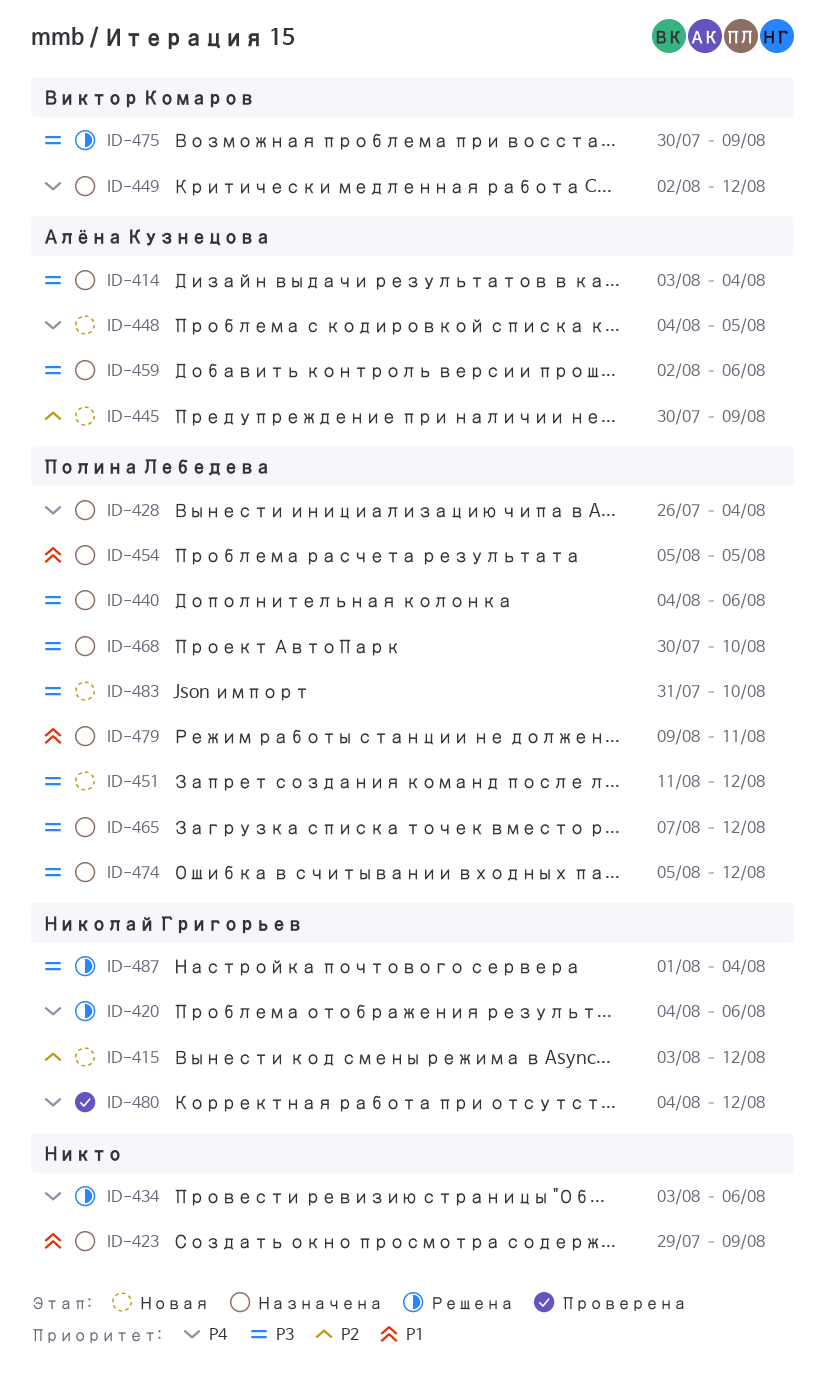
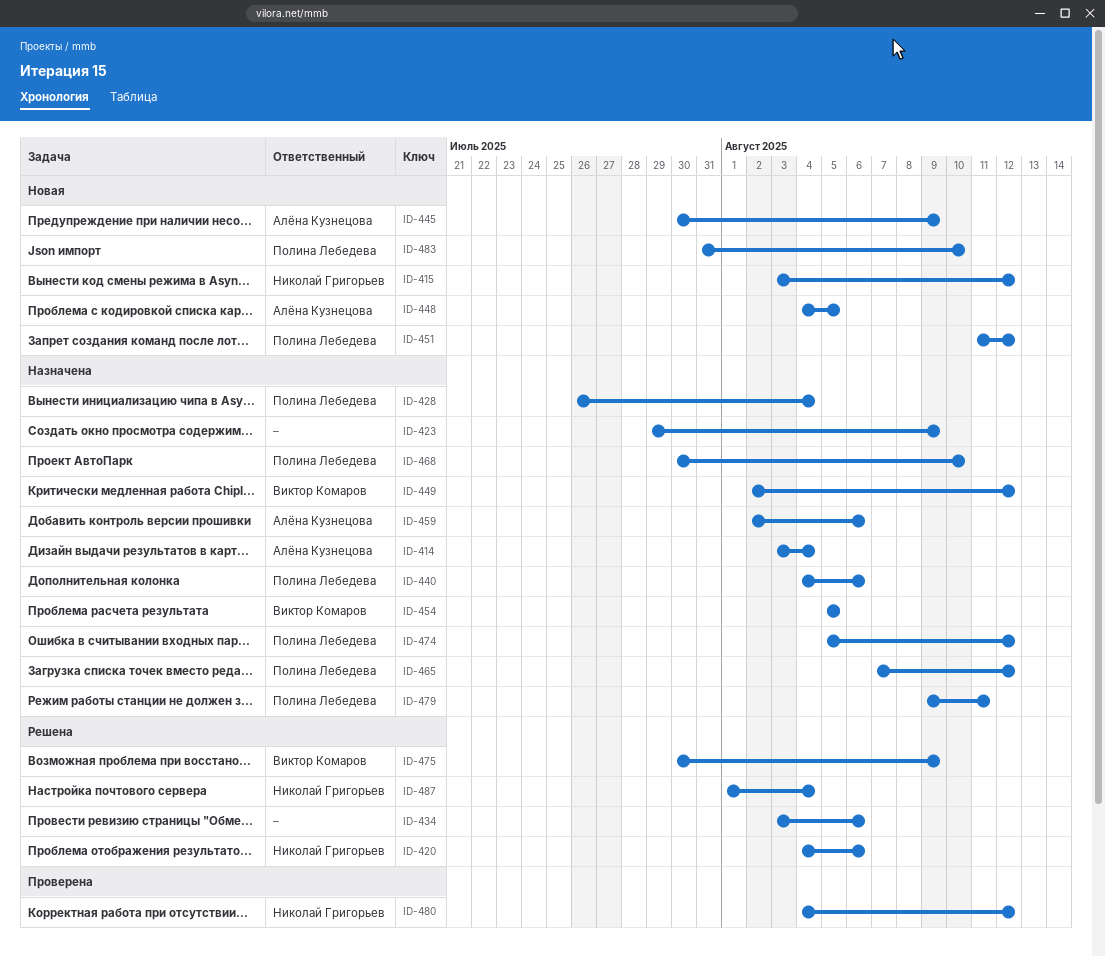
ID-454, owner: Полина Лебедева -> Виктор Комаров

